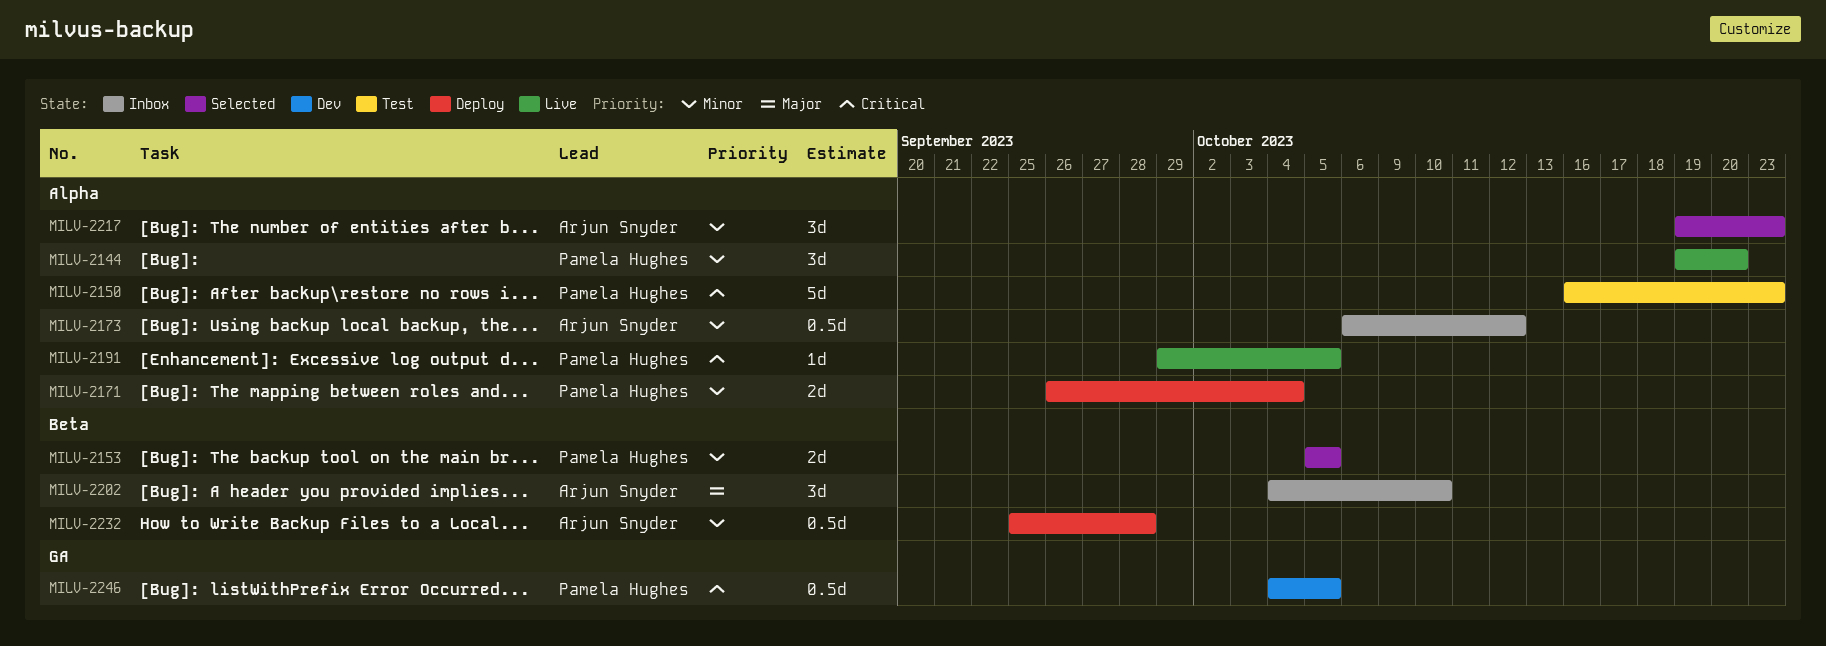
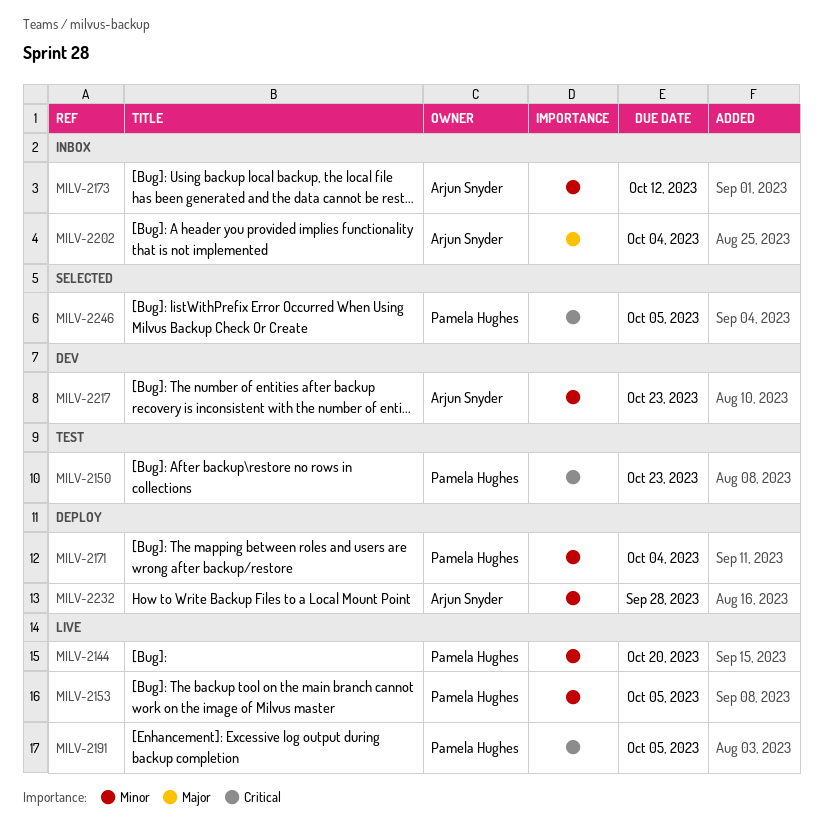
MILV-2153, status: Selected -> Live
MILV-2202, due: Oct 10 -> Oct 4
MILV-2217, status: Selected -> Dev
MILV-2246, status: Dev -> Selected

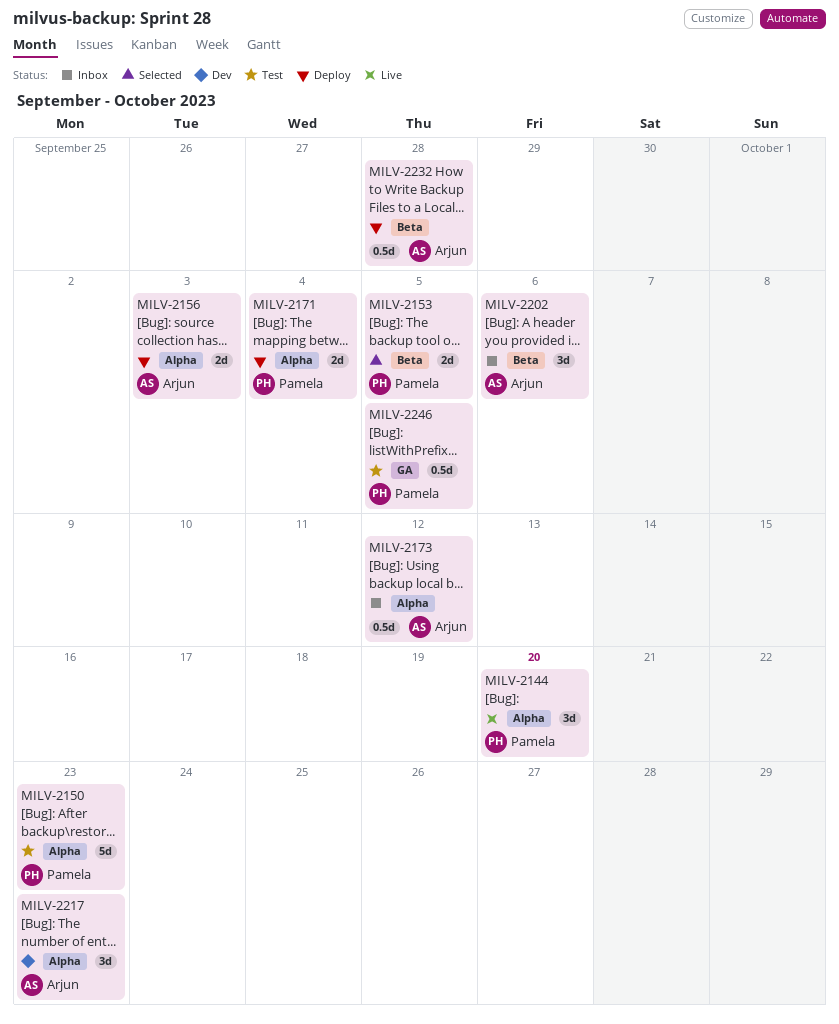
MILV-2153, status: Live -> Selected
MILV-2156: none -> present
MILV-2191: present -> none
MILV-2202, due: Oct 4 -> Oct 6
MILV-2246, status: Selected -> Test

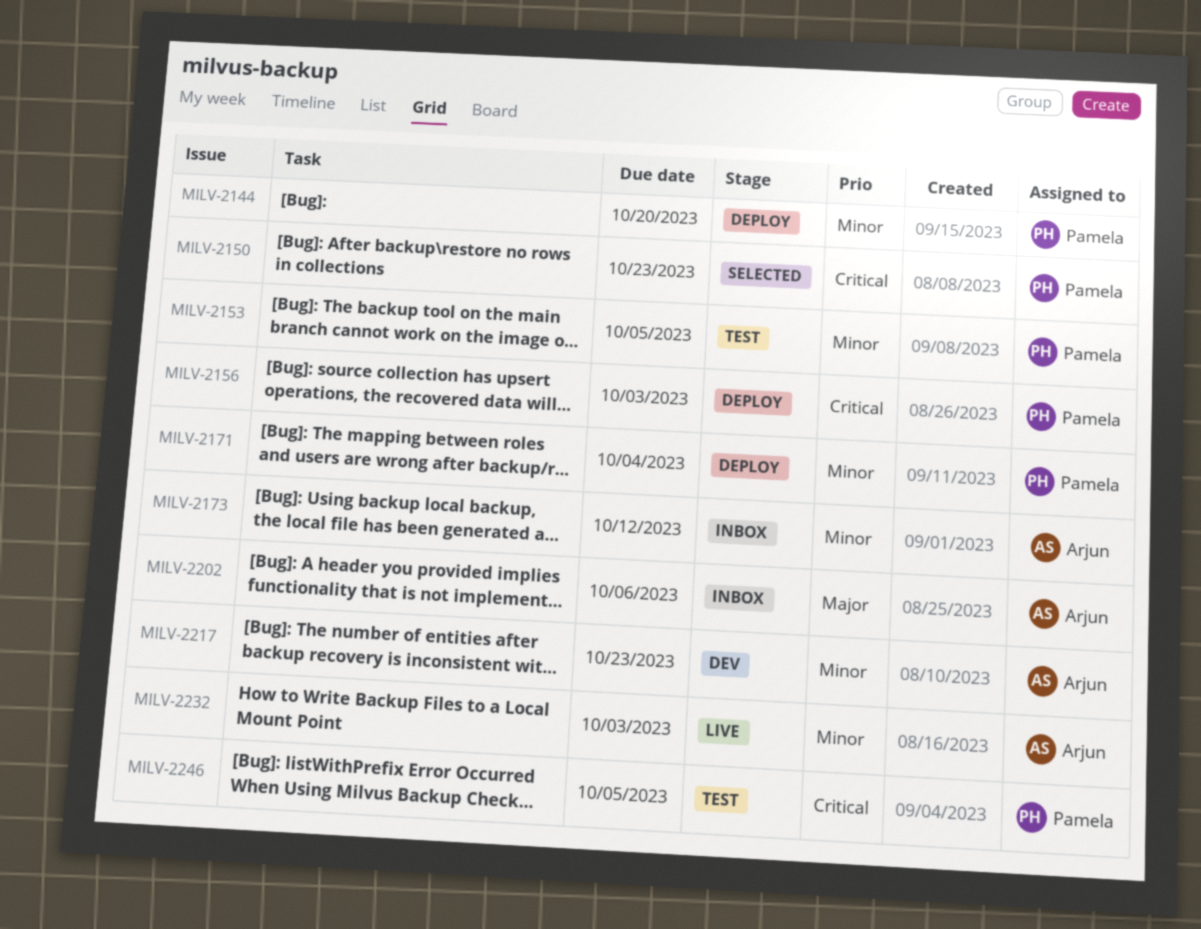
MILV-2144, status: Live -> Deploy
MILV-2150, status: Test -> Selected
MILV-2153, status: Selected -> Test
MILV-2156, owner: Arjun -> Pamela
MILV-2232, status: Deploy -> Live
MILV-2232, due: Sep 28 -> Oct 3

